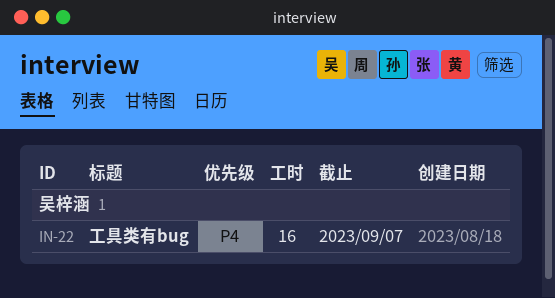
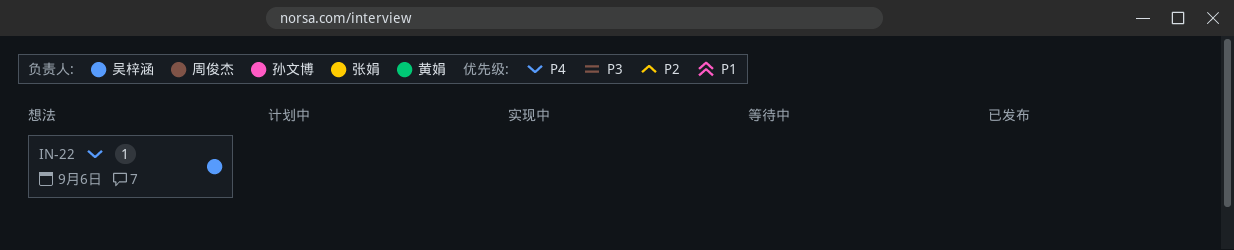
IN-22, estimate: 16 -> 1
IN-22, due: Sep 7 -> Sep 6

